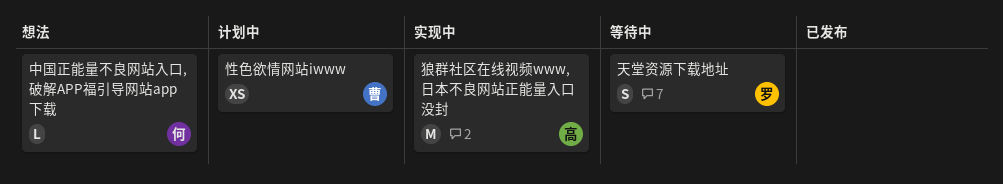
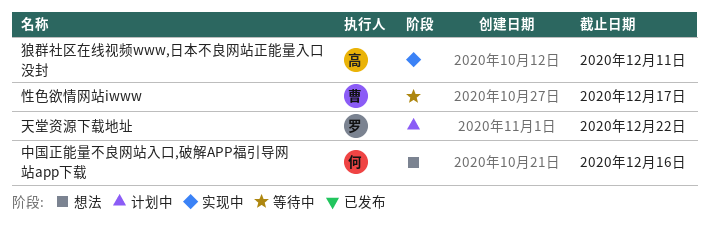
天堂资源下载地址, status: 等待中 -> 计划中
性色欲情网站iwww, status: 计划中 -> 等待中

